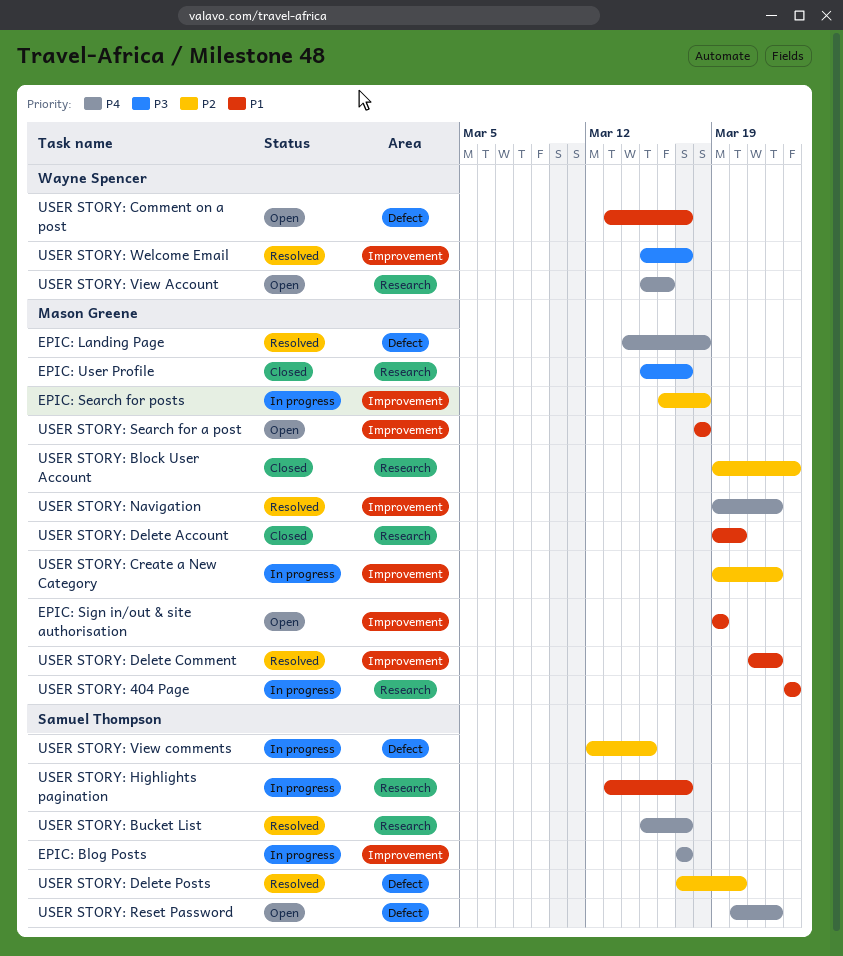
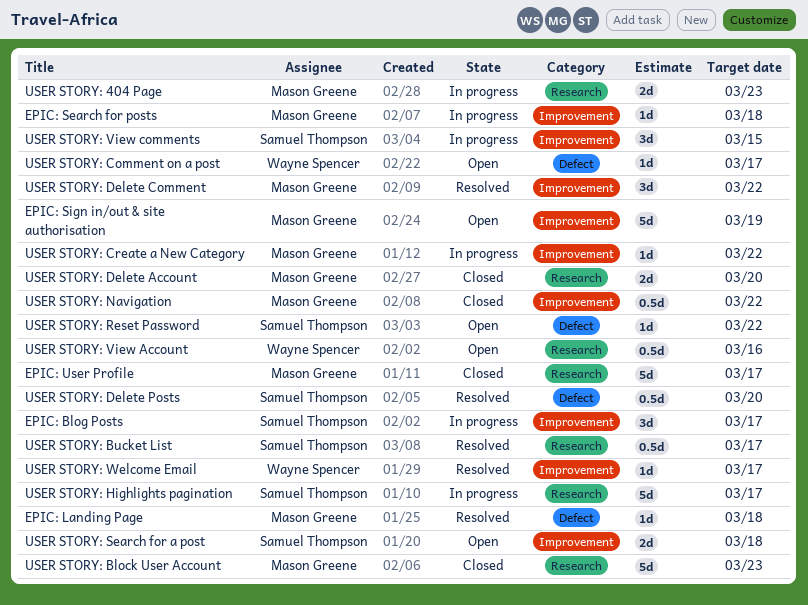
USER STORY: Navigation, status: Resolved -> Closed
USER STORY: Search for a post, owner: Mason Greene -> Samuel Thompson
USER STORY: View comments, label: Defect -> Improvement

